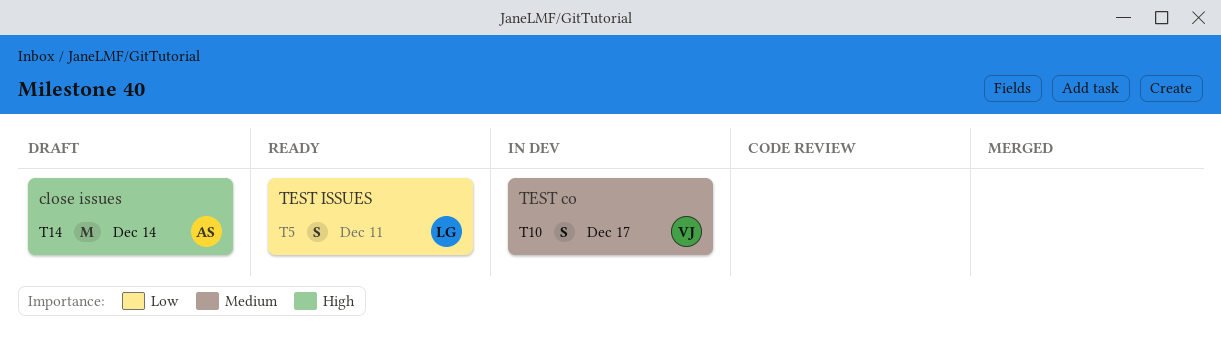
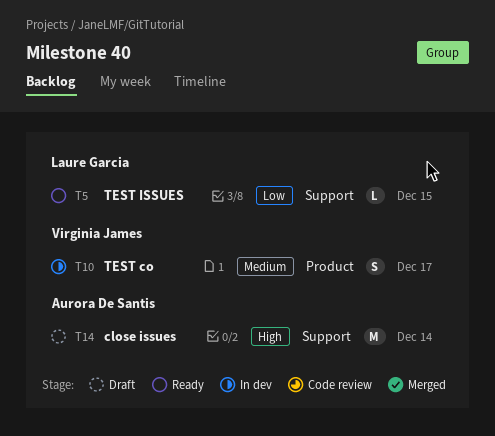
T5, estimate: S -> L
T5, due: Dec 11 -> Dec 15

